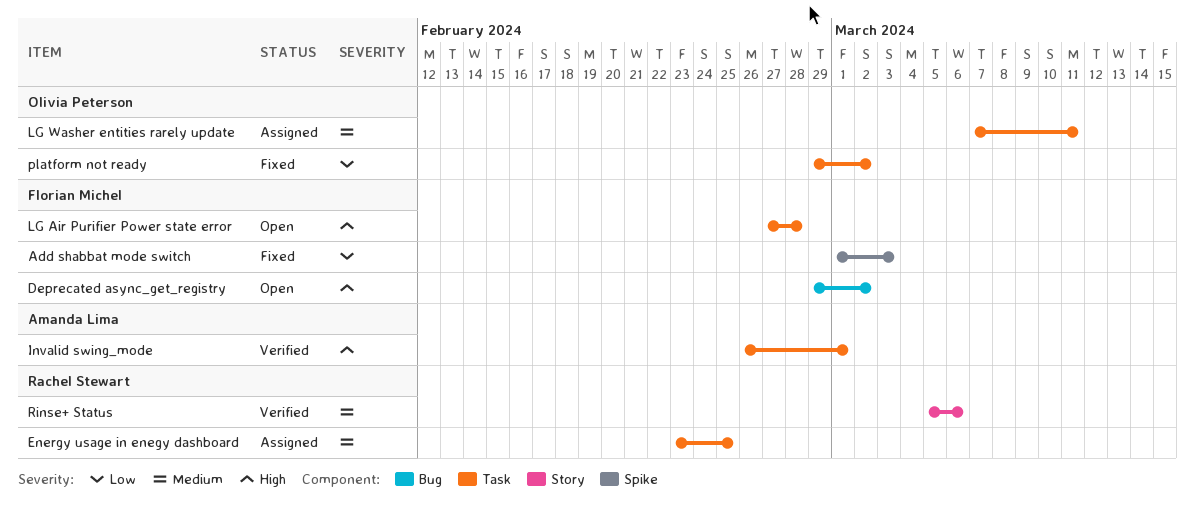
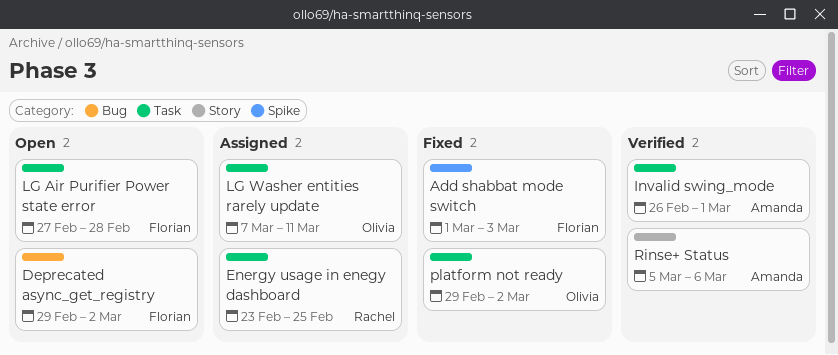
Rinse+ Status, owner: Rachel Stewart -> Amanda Lima

